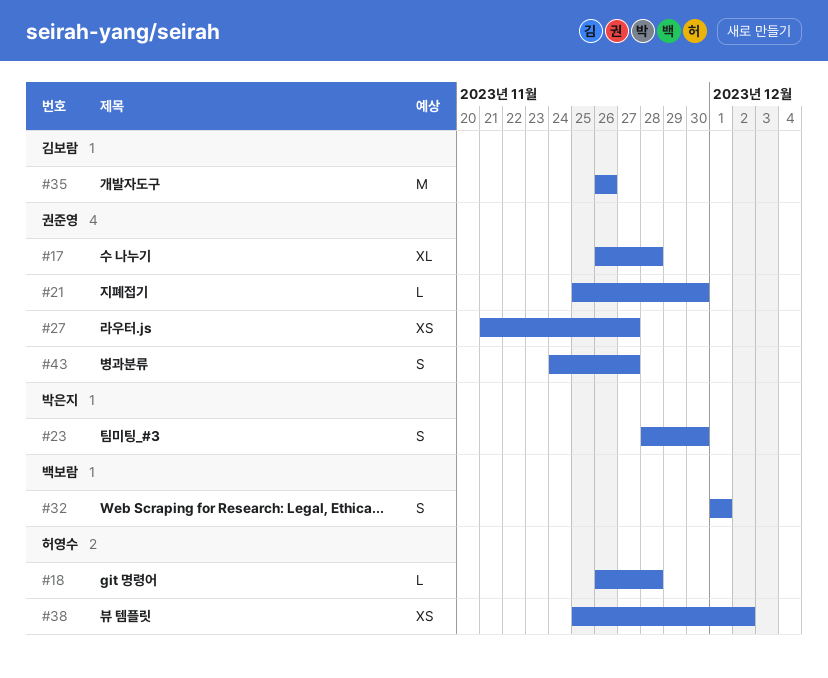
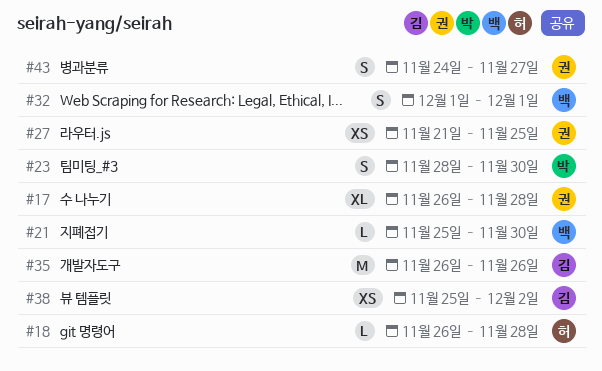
#21, owner: 권준영 -> 백보람
#27, due: Nov 27 -> Nov 25
#38, owner: 허영수 -> 김보람

